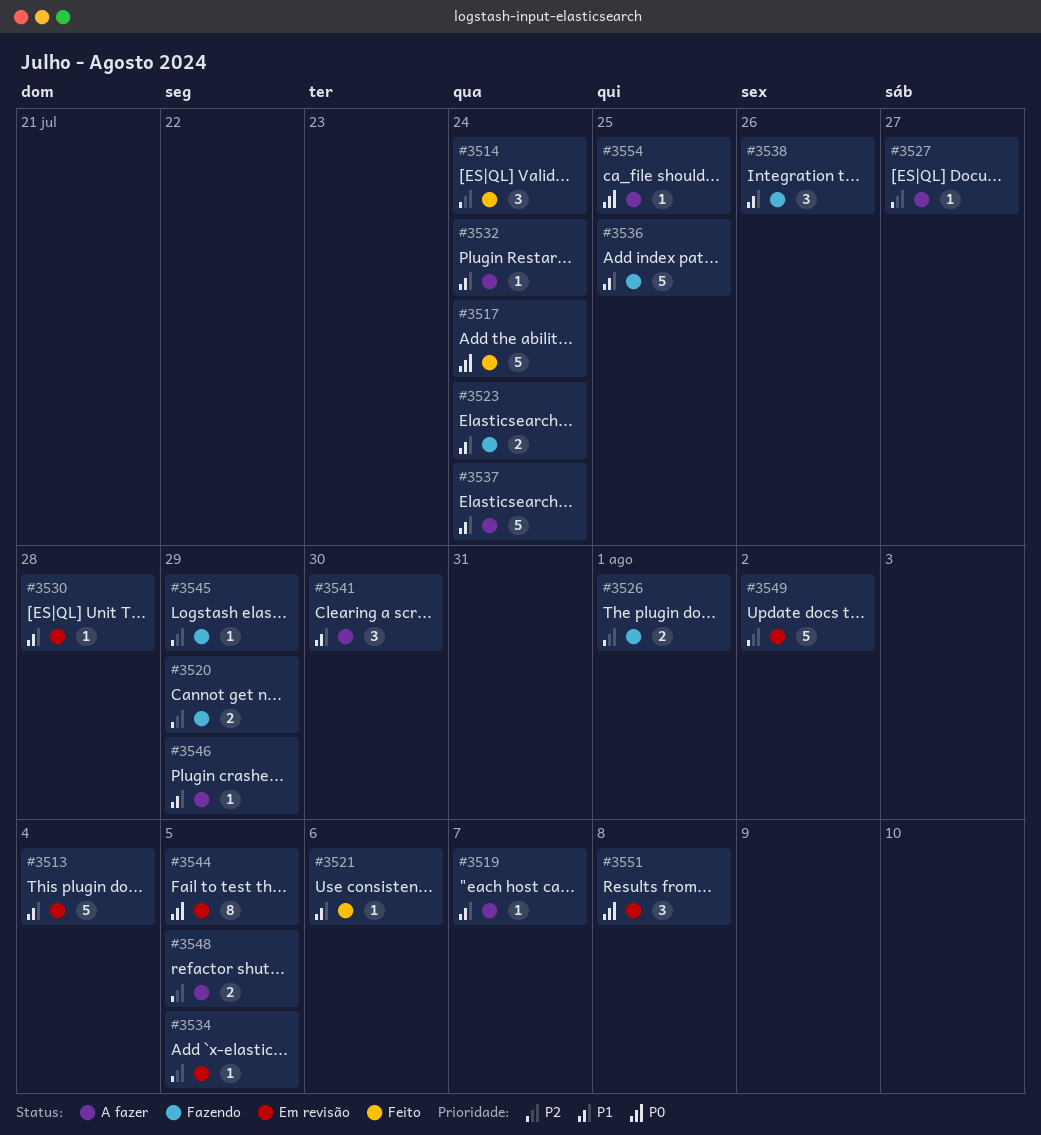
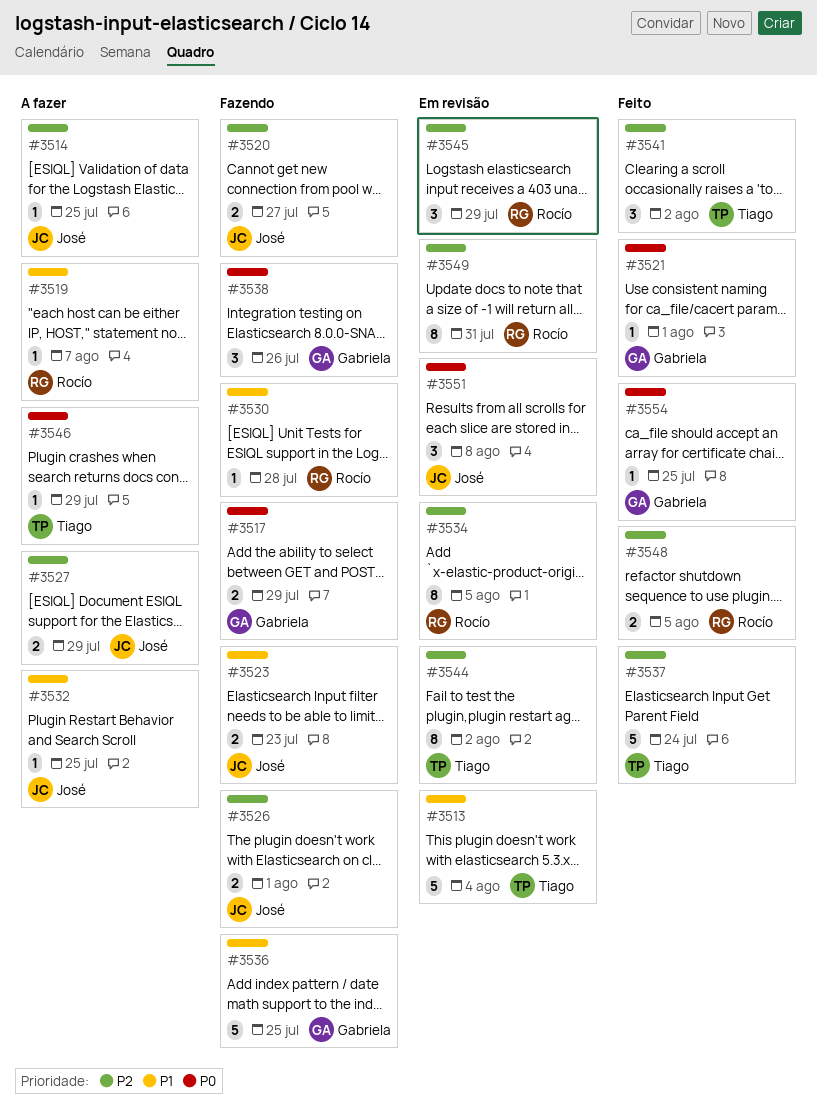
#3514, status: Feito -> A fazer
#3514, estimate: 3 -> 1
#3514, due: Jul 24 -> Jul 25
#3517, status: Feito -> Fazendo
#3517, estimate: 5 -> 2
#3517, due: Jul 24 -> Jul 29
#3520, due: Jul 29 -> Jul 27
#3521, priority: P1 -> P0
#3521, due: Aug 6 -> Aug 1
#3523, due: Jul 24 -> Jul 23
#3527, estimate: 1 -> 2
#3527, due: Jul 27 -> Jul 29
#3530, status: Em revisão -> Fazendo
#3532, due: Jul 24 -> Jul 25
#3534, estimate: 1 -> 8
#3537, status: A fazer -> Feito
#3537, priority: P1 -> P2
#3538, priority: P1 -> P0
#3541, status: A fazer -> Feito
#3541, priority: P1 -> P2
#3541, due: Jul 30 -> Aug 2
#3544, priority: P0 -> P2
#3544, due: Aug 5 -> Aug 2
#3545, status: Fazendo -> Em revisão
#3545, estimate: 1 -> 3
#3546, priority: P1 -> P0
#3548, status: A fazer -> Feito
#3549, estimate: 5 -> 8
#3549, due: Aug 2 -> Jul 31
#3554, status: A fazer -> Feito

